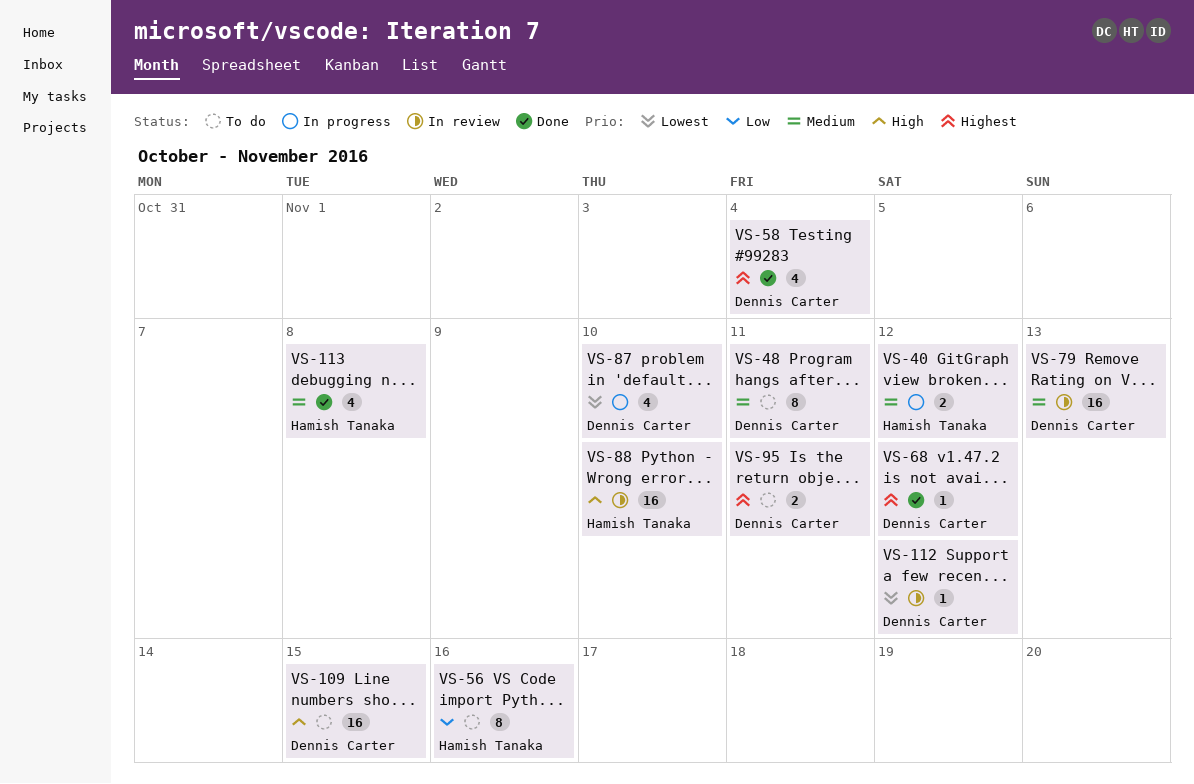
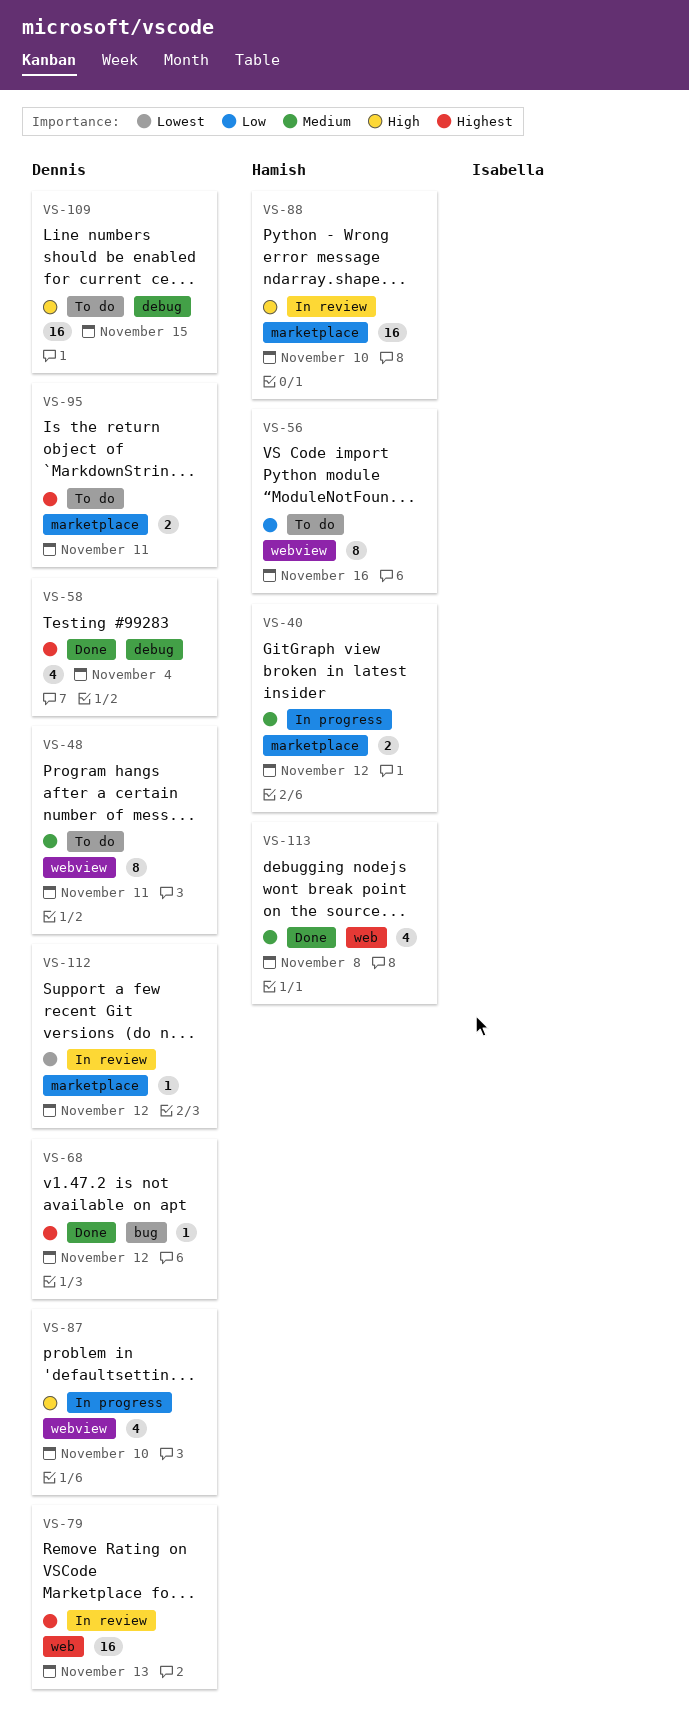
VS-79, priority: Medium -> Highest
VS-87, priority: Lowest -> High

